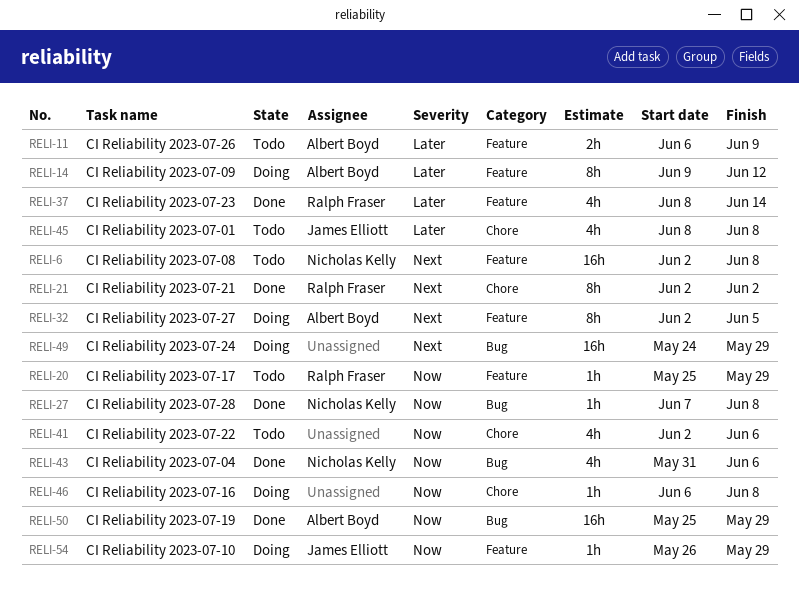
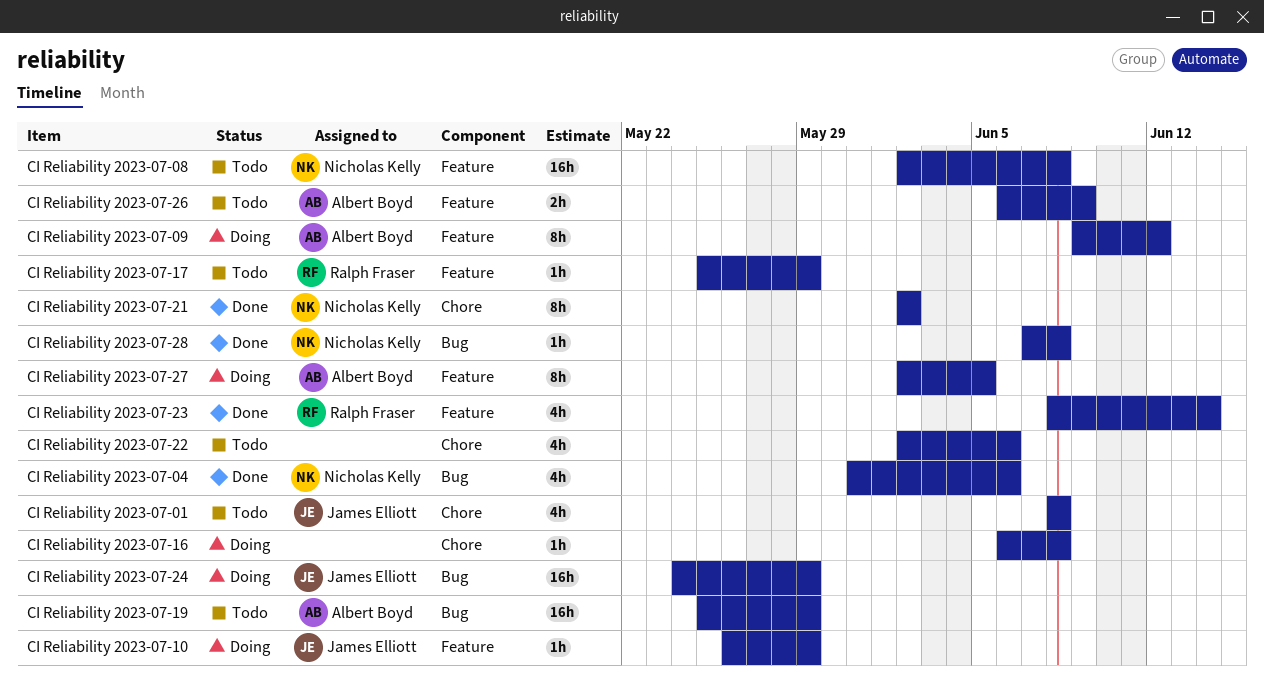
CI Reliability 2023-07-19, status: Done -> Todo
CI Reliability 2023-07-21, owner: Ralph Fraser -> Nicholas Kelly
CI Reliability 2023-07-24, owner: none -> James Elliott

